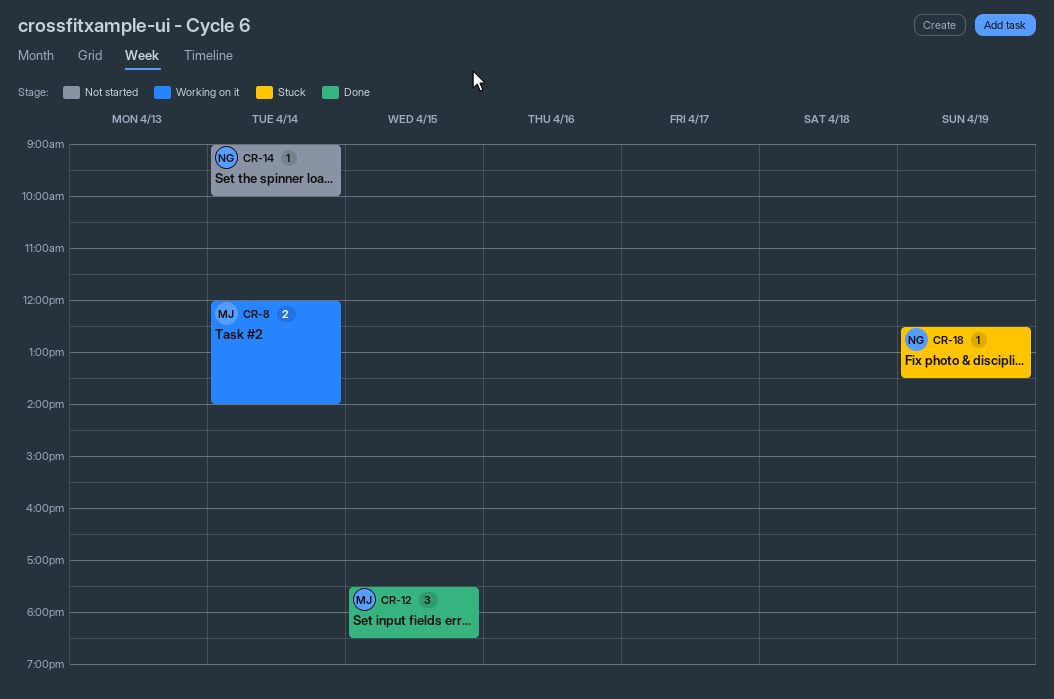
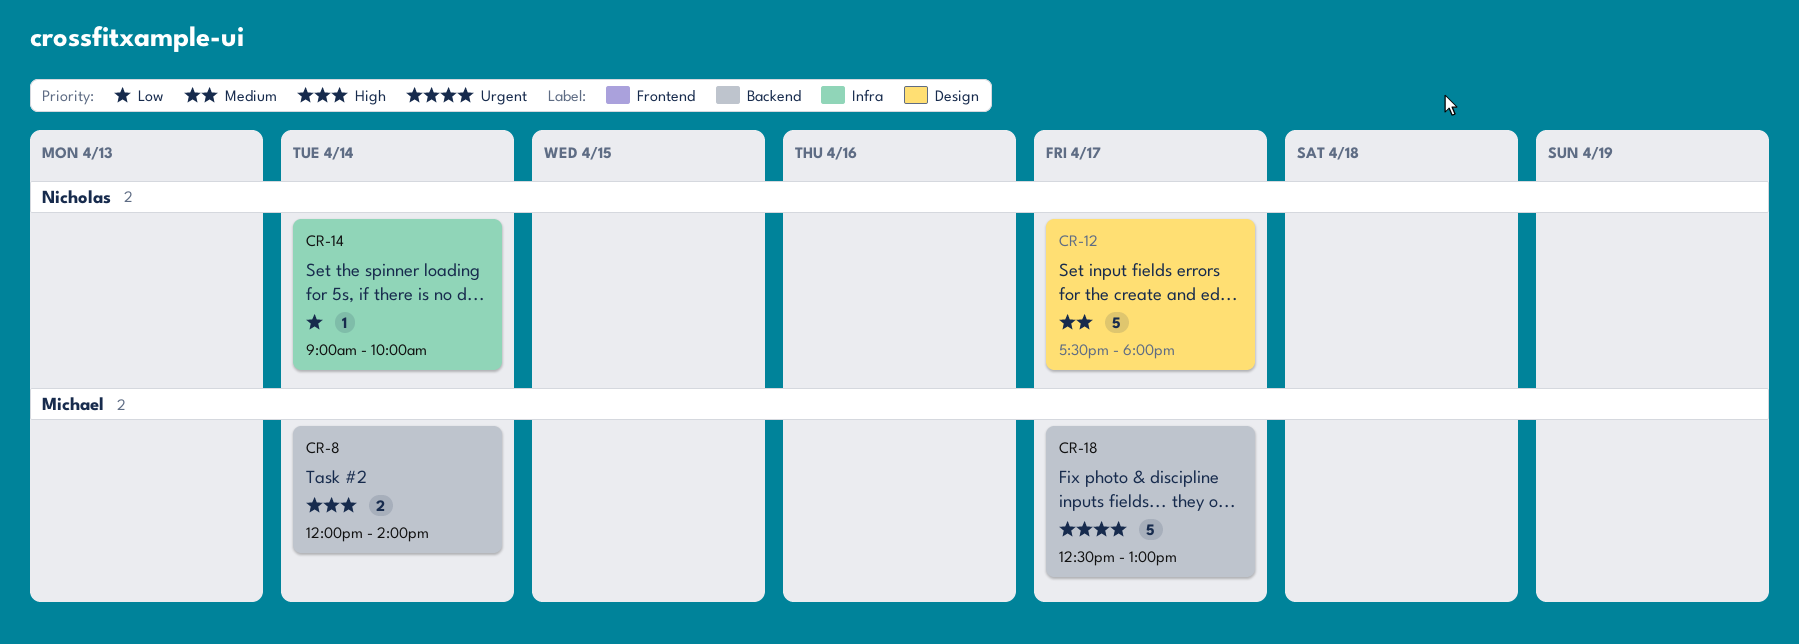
CR-12, owner: Michael -> Nicholas
CR-12, estimate: 3 -> 5
CR-12, day: Apr 15 -> Apr 17
CR-12, ends: 18:30 -> 18:00
CR-18, owner: Nicholas -> Michael
CR-18, estimate: 1 -> 5
CR-18, day: Apr 19 -> Apr 17
CR-18, ends: 13:30 -> 13:00

